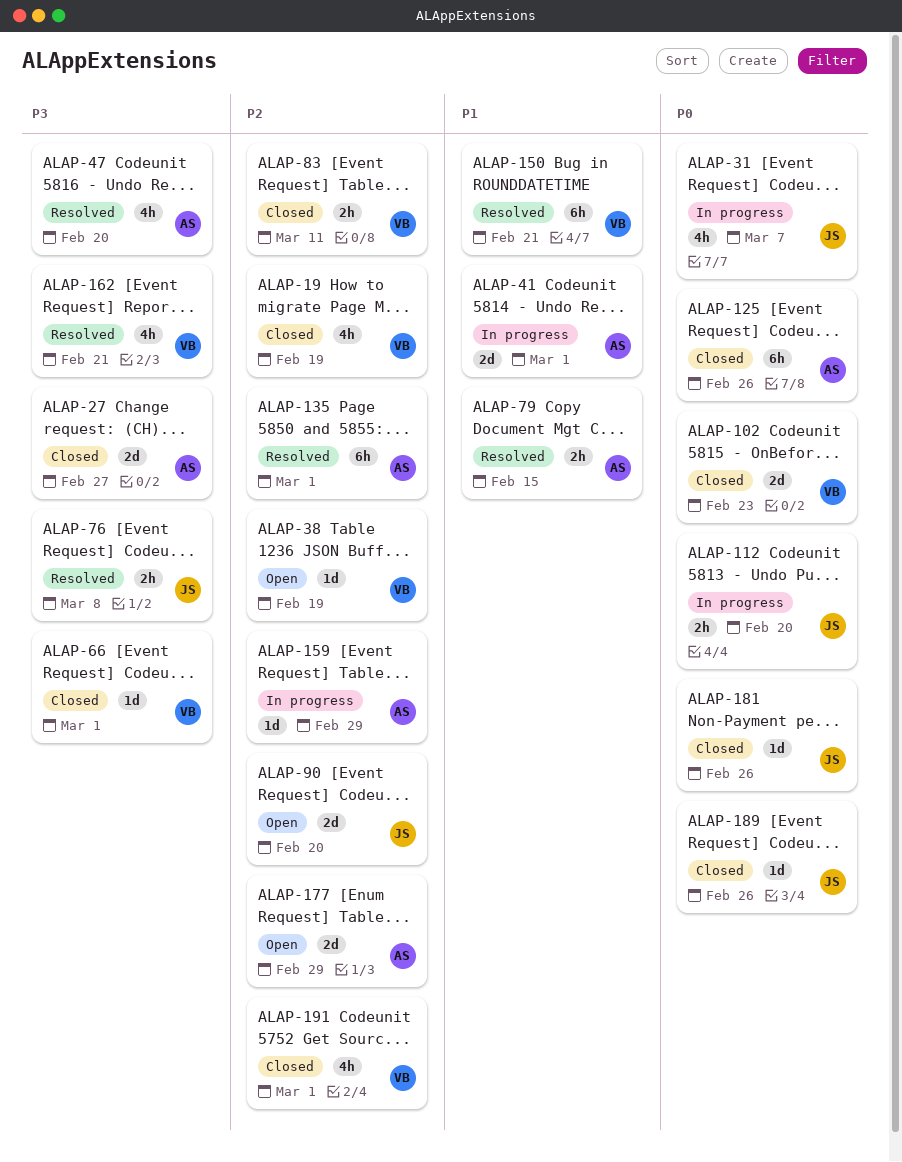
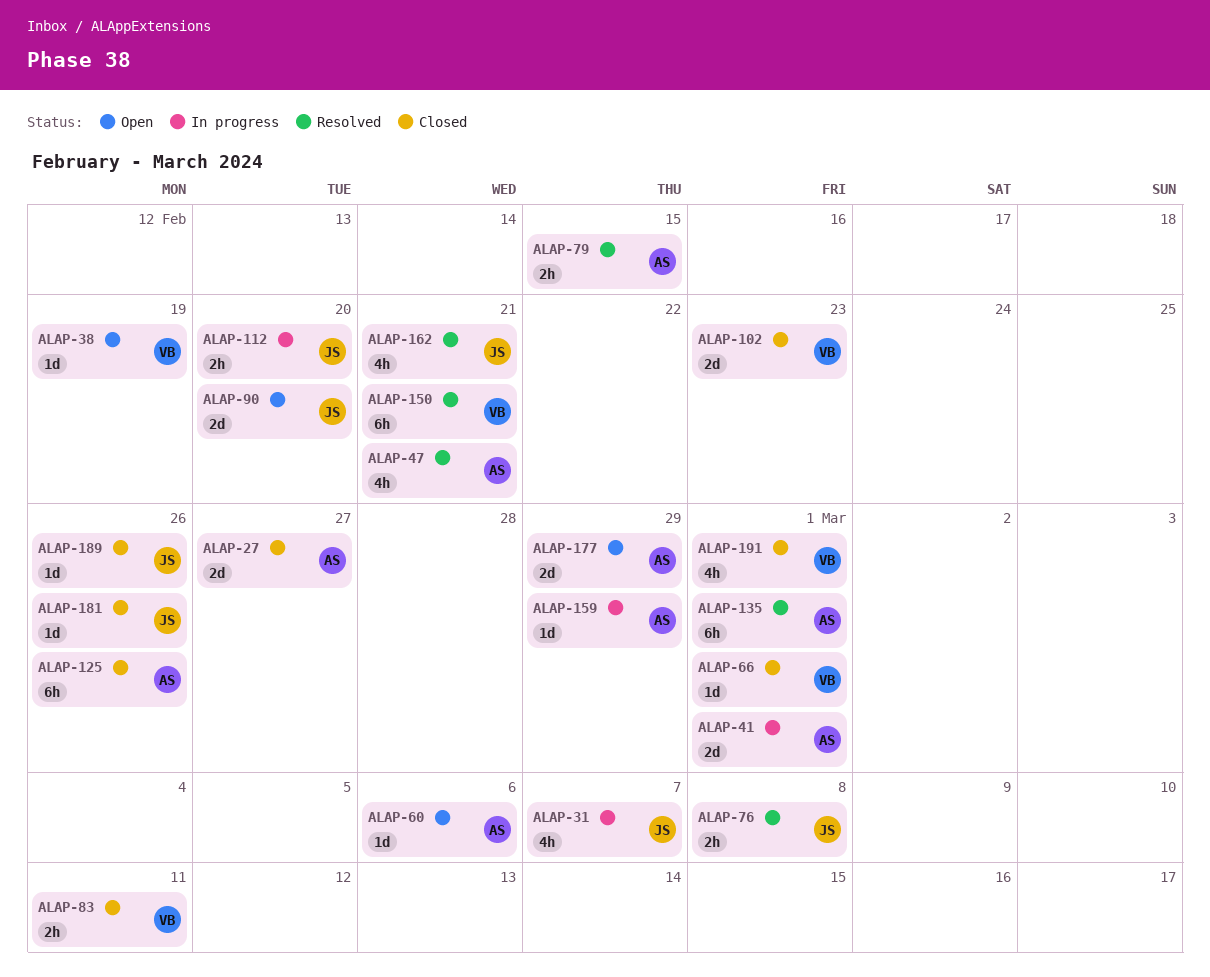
ALAP-19: present -> none
ALAP-47, due: Feb 20 -> Feb 21
ALAP-60: none -> present
ALAP-162, owner: VB -> JS

